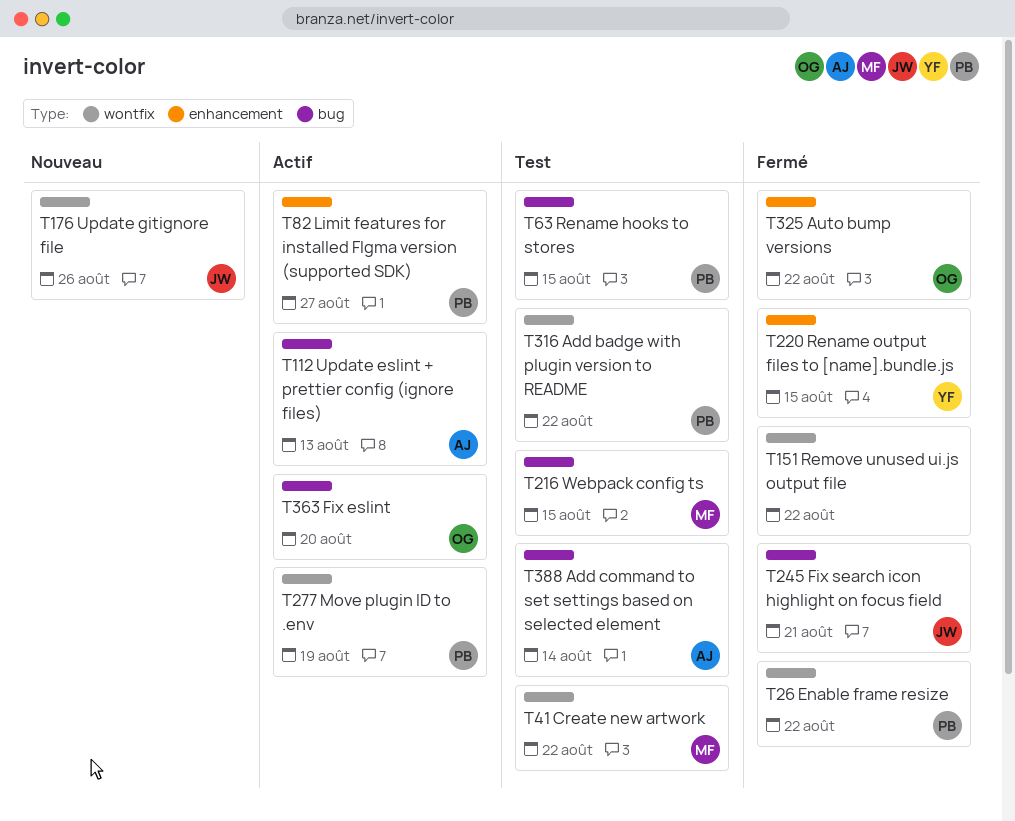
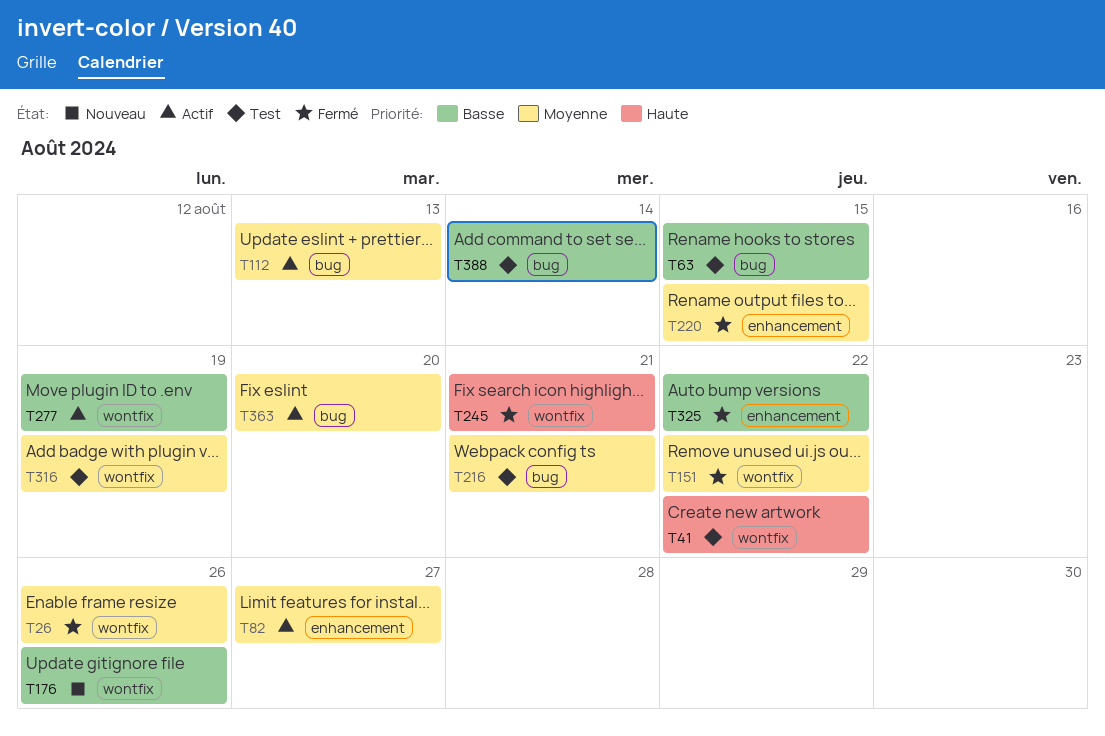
T26, due: Aug 22 -> Aug 26
T216, due: Aug 15 -> Aug 21
T245, label: bug -> wontfix
T316, due: Aug 22 -> Aug 19

